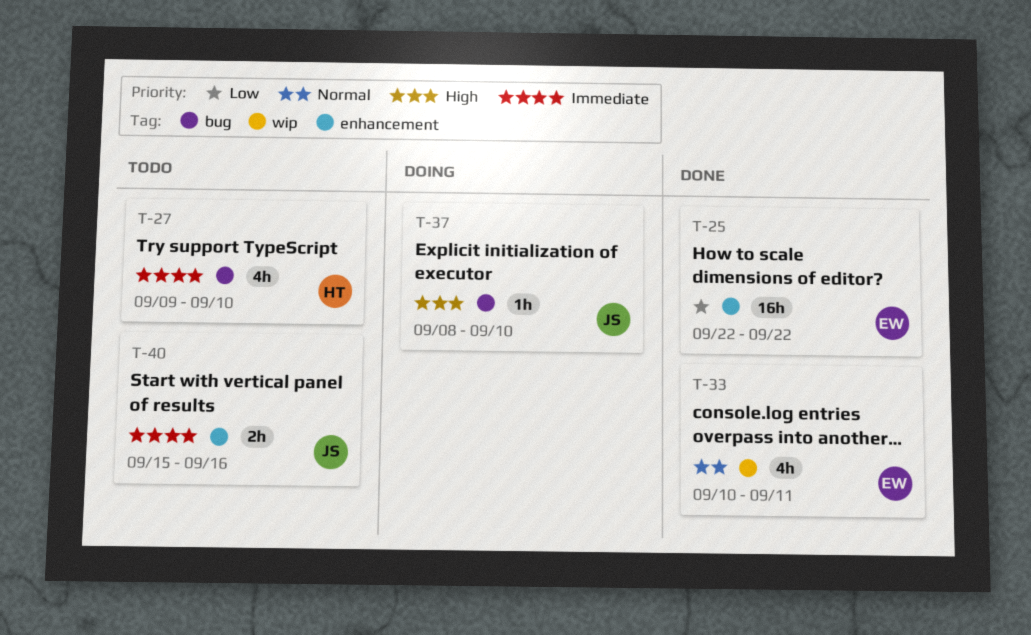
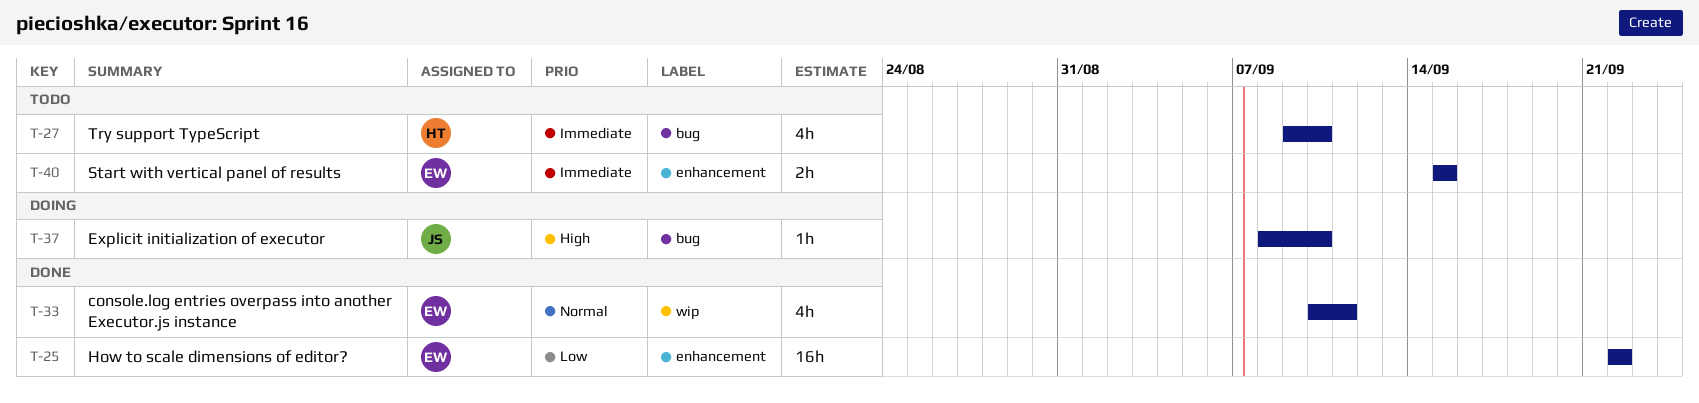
T-40, owner: JS -> EW
T-40, due: Sep 16 -> Sep 15

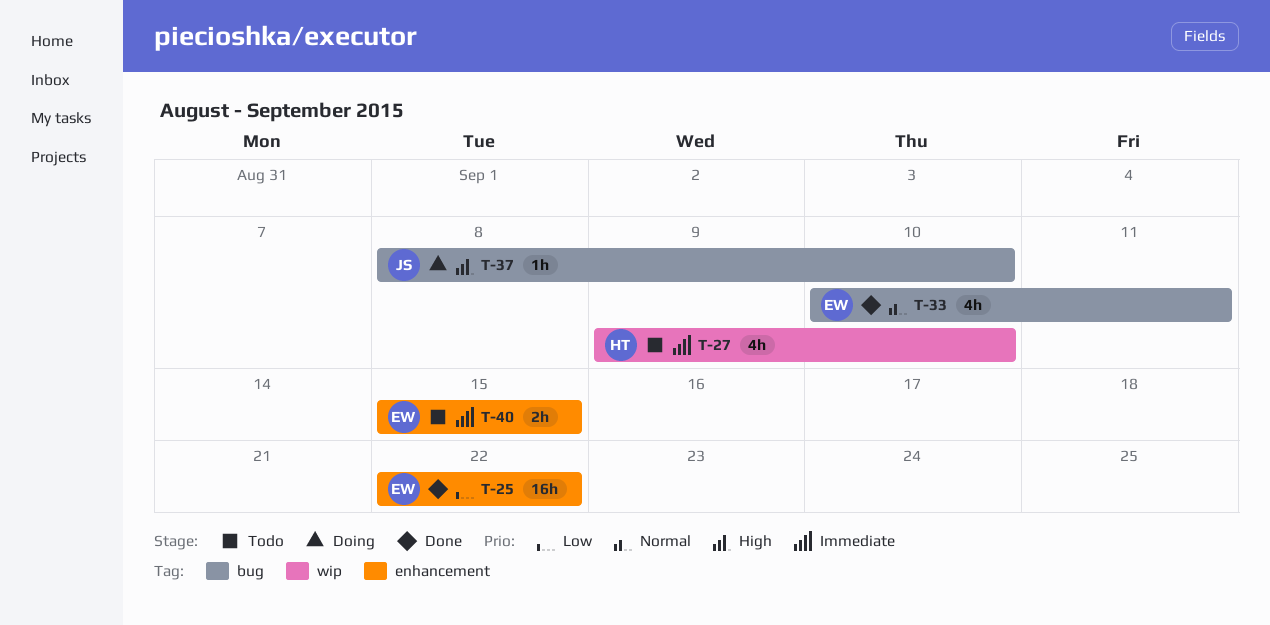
T-27, label: bug -> wip
T-33, label: wip -> bug

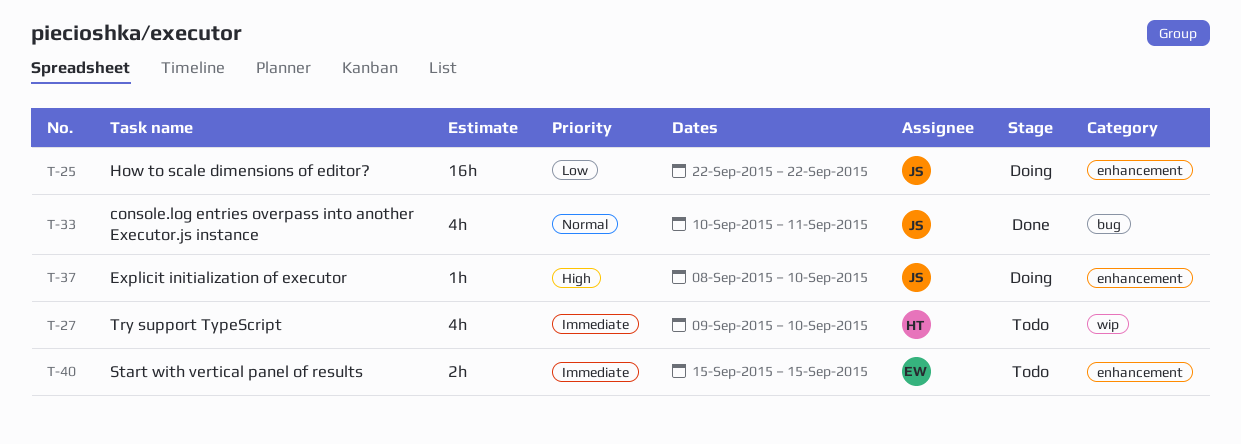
T-25, status: Done -> Doing
T-25, owner: EW -> JS
T-33, owner: EW -> JS
T-37, label: bug -> enhancement

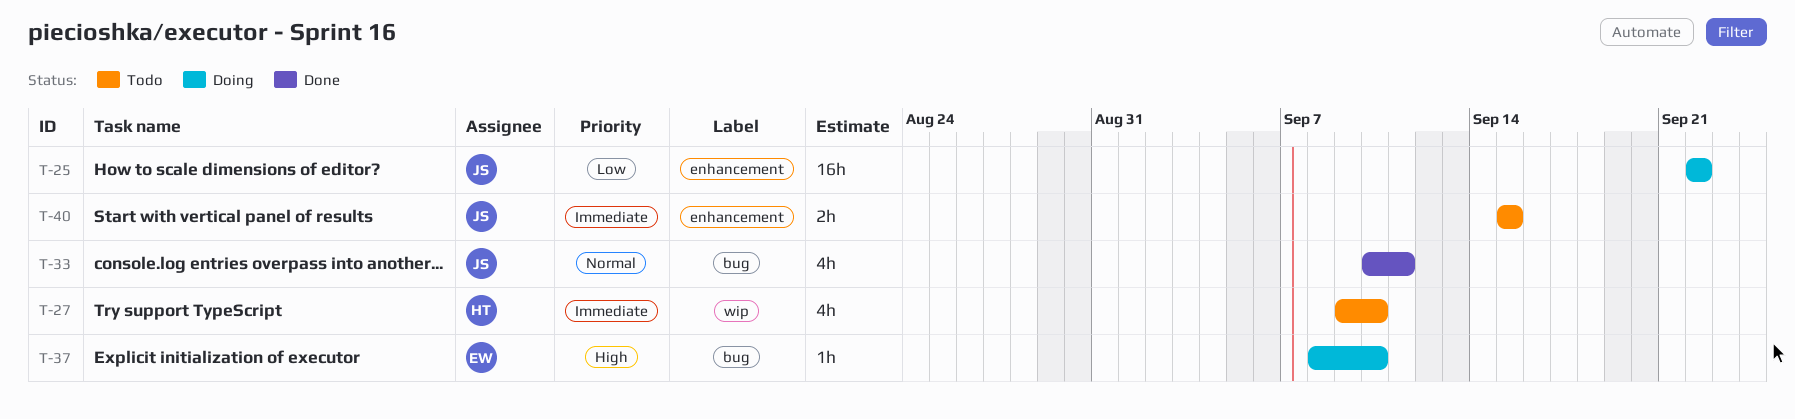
T-37, owner: JS -> EW
T-37, label: enhancement -> bug
T-40, owner: EW -> JS

